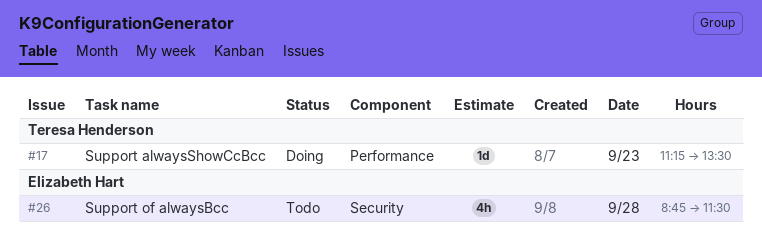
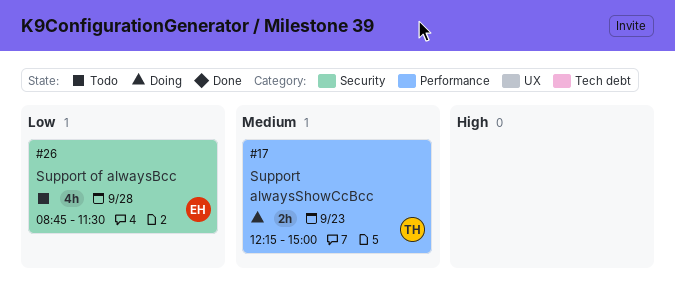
#17, estimate: 1d -> 2h
#17, begins: 11:15 -> 12:15
#17, ends: 13:30 -> 15:00

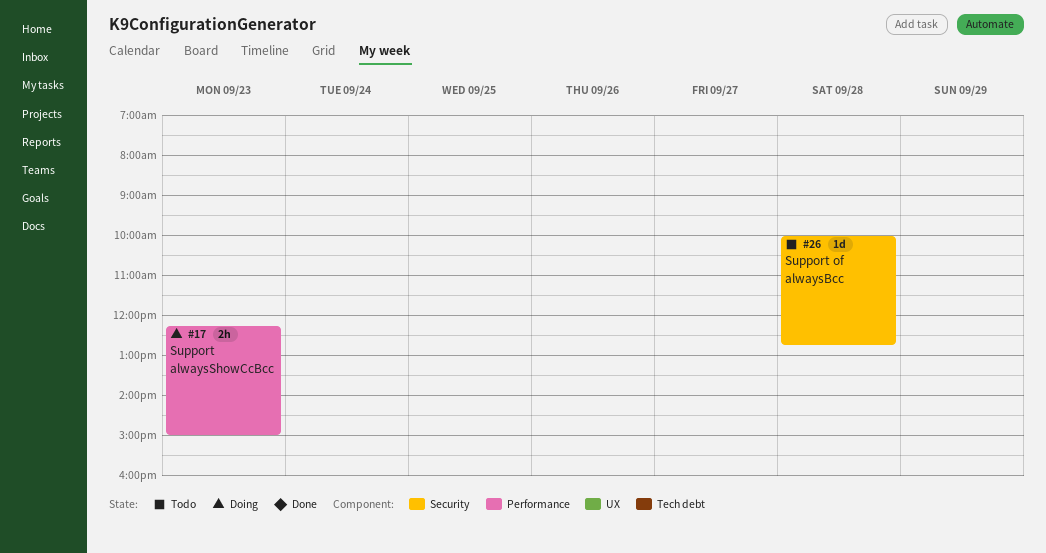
#26, estimate: 4h -> 1d
#26, begins: 08:45 -> 10:00
#26, ends: 11:30 -> 12:45

